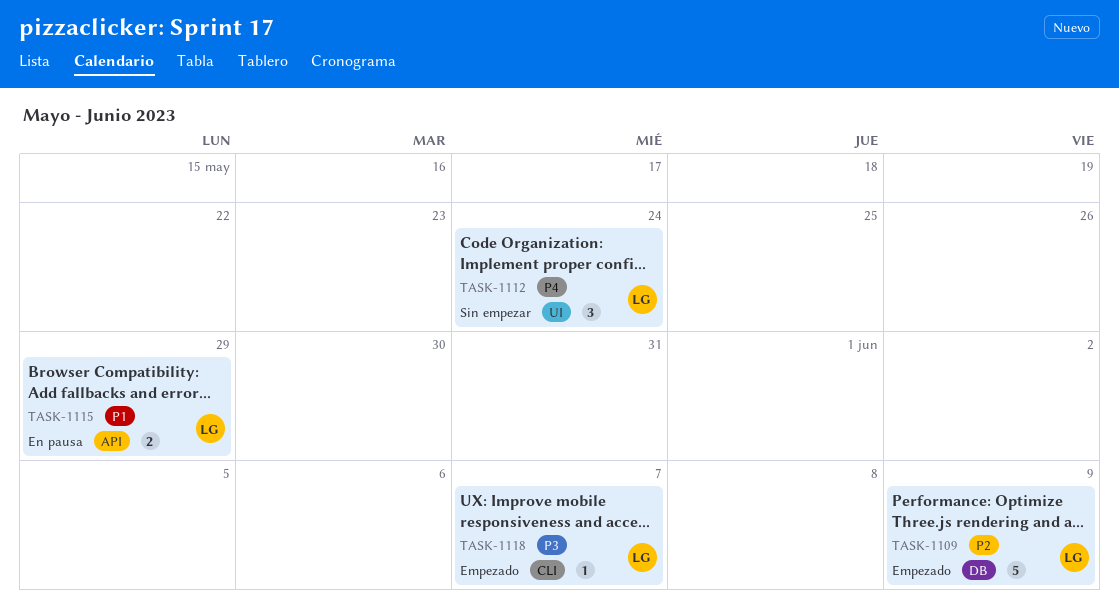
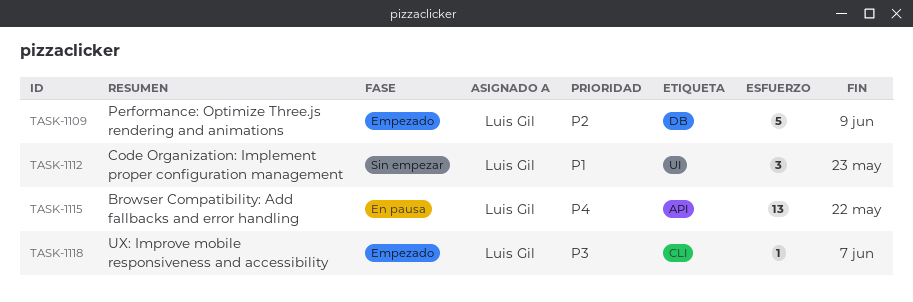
TASK-1112, priority: P4 -> P1
TASK-1112, due: May 24 -> May 23
TASK-1115, priority: P1 -> P4
TASK-1115, estimate: 2 -> 13
TASK-1115, due: May 29 -> May 22

